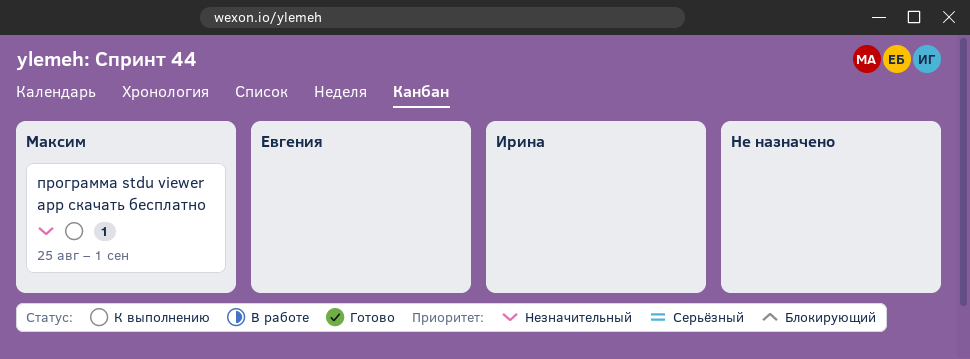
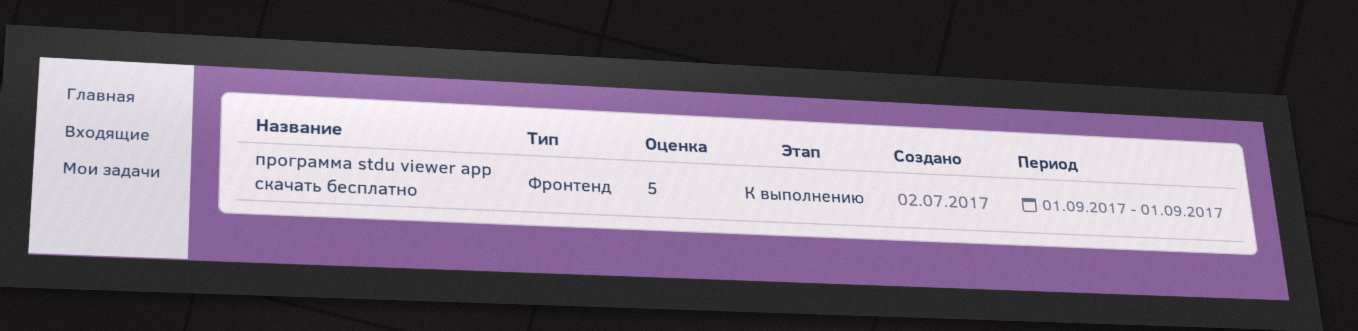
программа stdu viewer app скачать бесплатно, estimate: 1 -> 5
программа stdu viewer app скачать бесплатно, start: Aug 25 -> Sep 1

